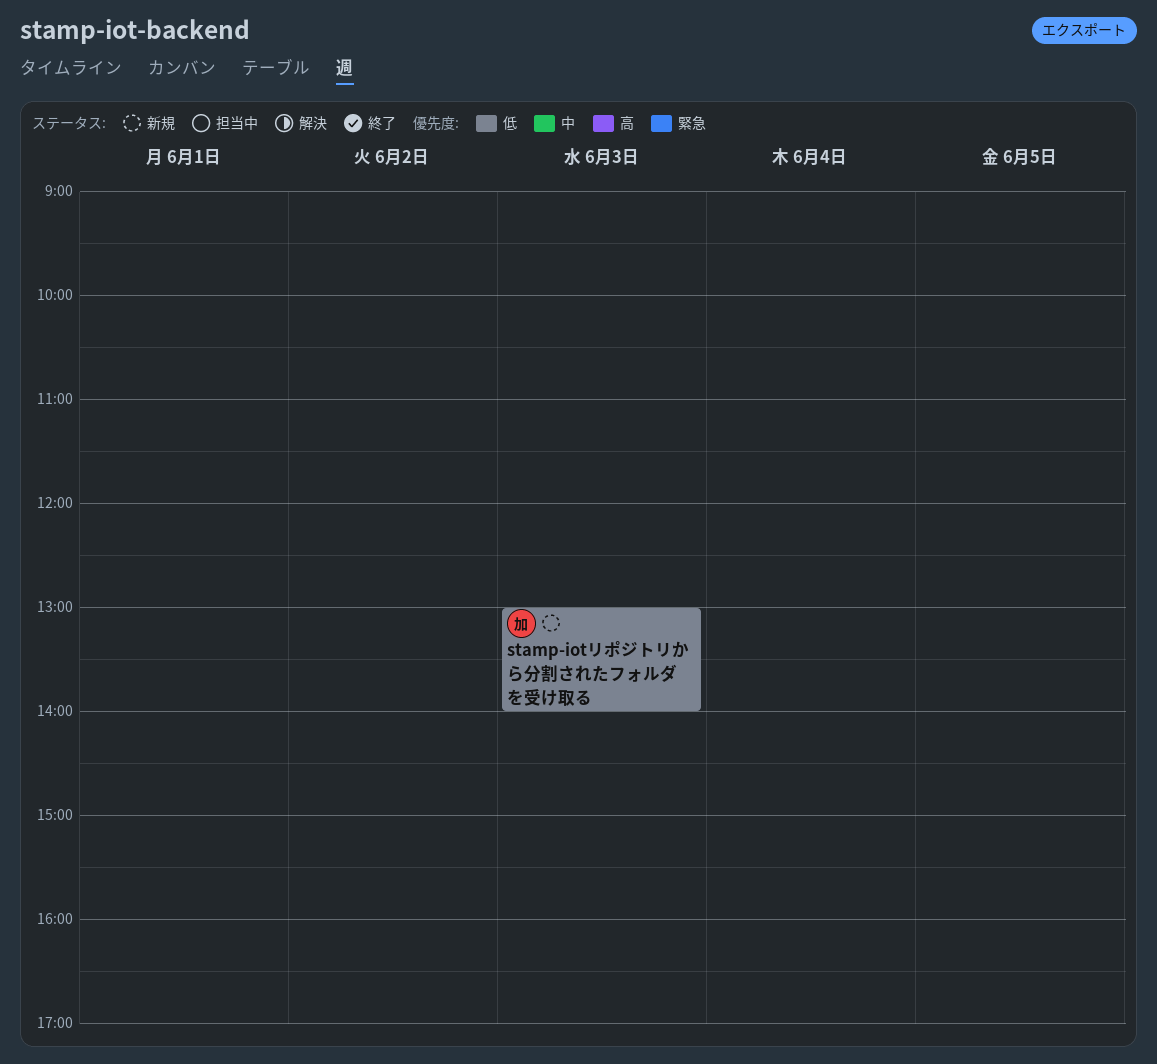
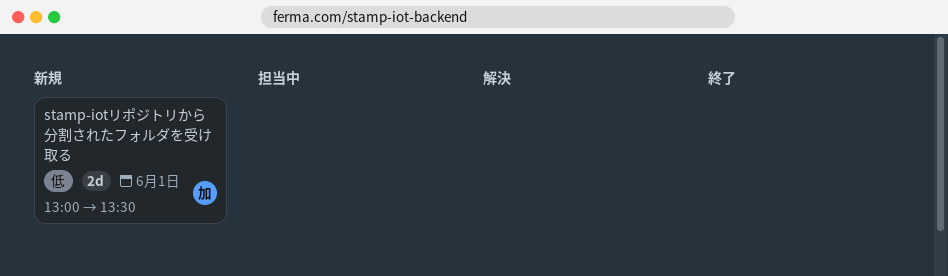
stamp-iotリポジトリから分割されたフォルダを受け取る, day: Jun 3 -> Jun 1
stamp-iotリポジトリから分割されたフォルダを受け取る, ends: 14:00 -> 13:30

